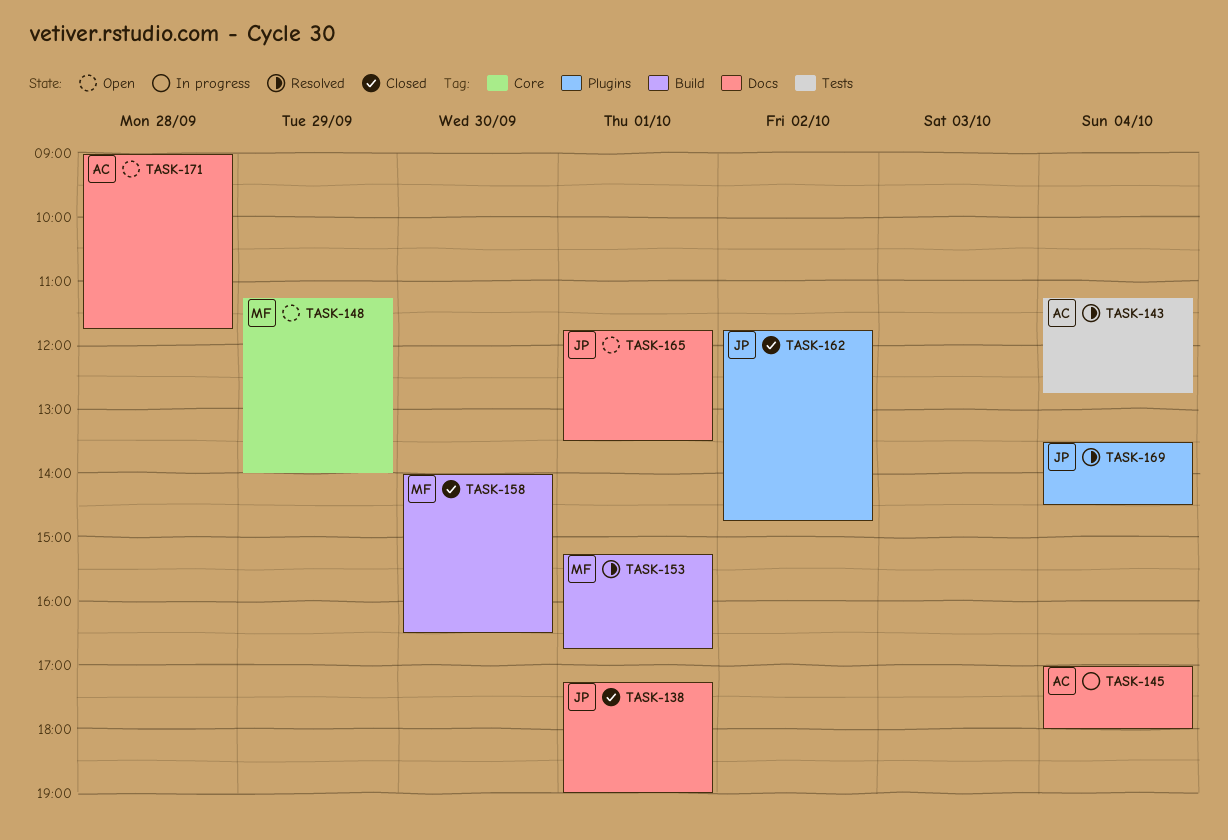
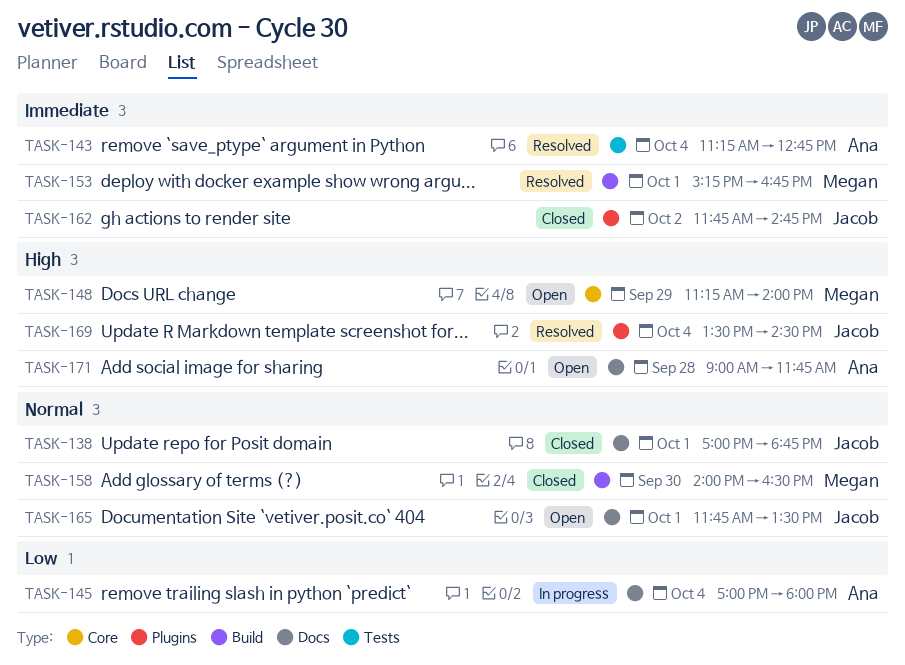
TASK-138, begins: 17:15 -> 17:00
TASK-138, ends: 19:00 -> 18:45

